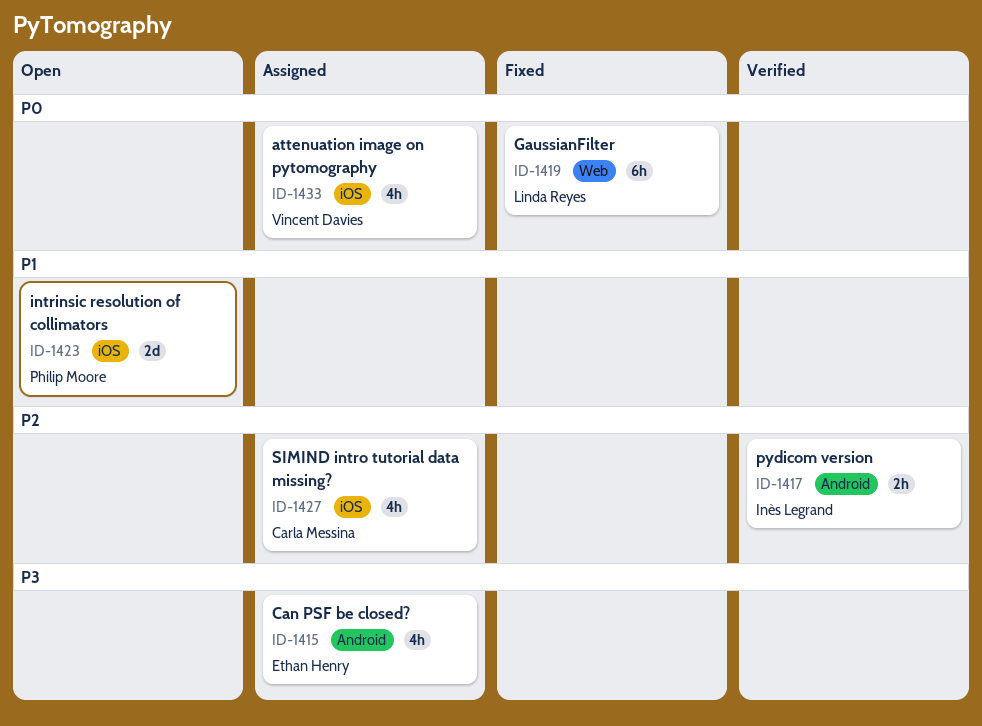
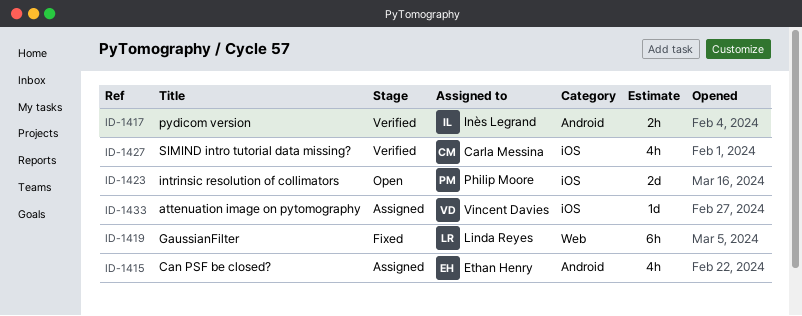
ID-1427, status: Assigned -> Verified
ID-1433, estimate: 4h -> 1d

